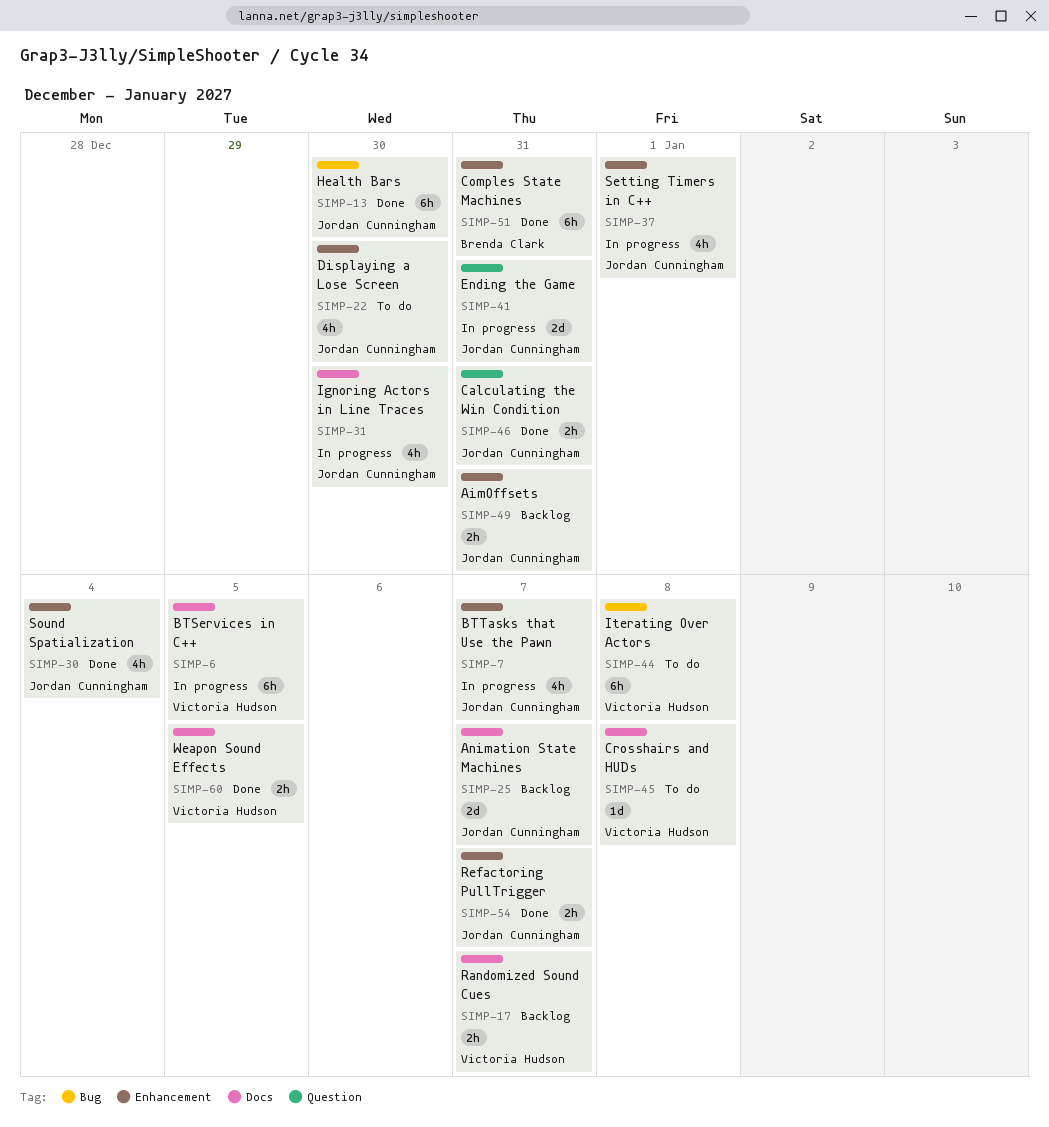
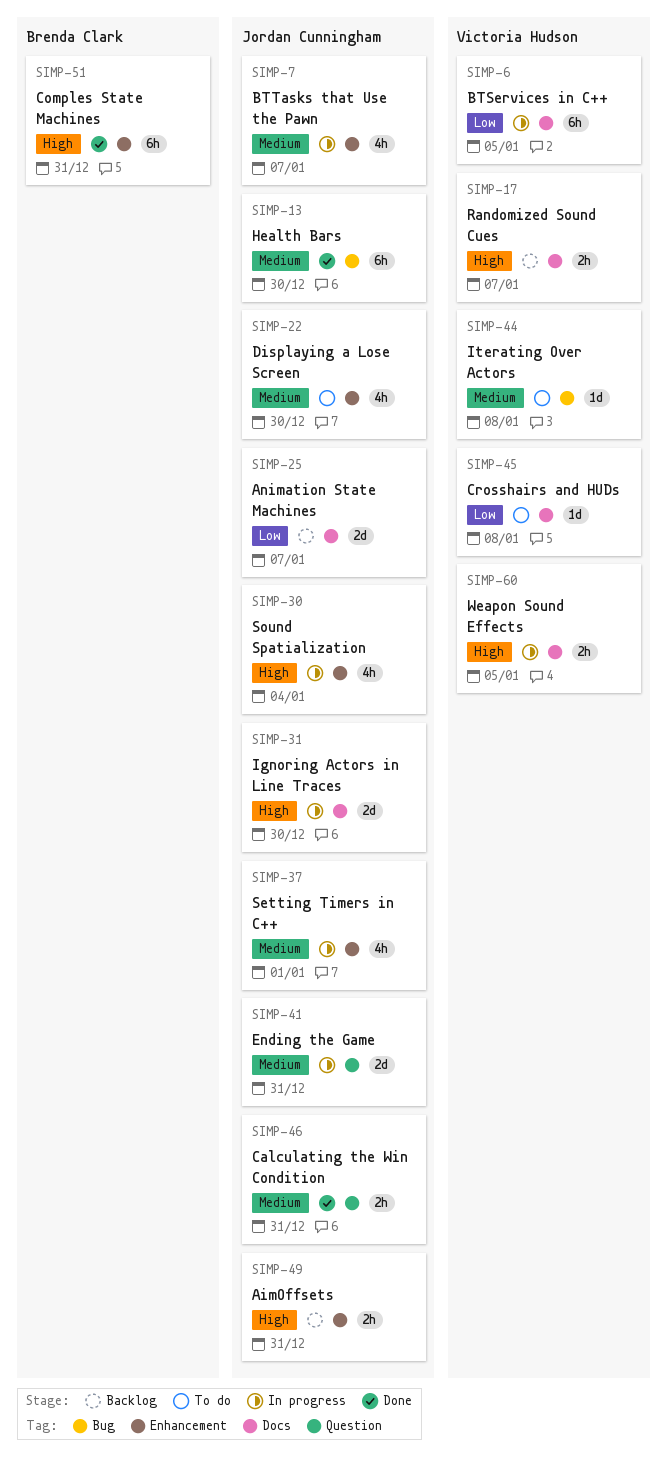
SIMP-30, status: Done -> In progress
SIMP-31, estimate: 4h -> 2d
SIMP-44, estimate: 6h -> 1d
SIMP-54: present -> none
SIMP-60, status: Done -> In progress

